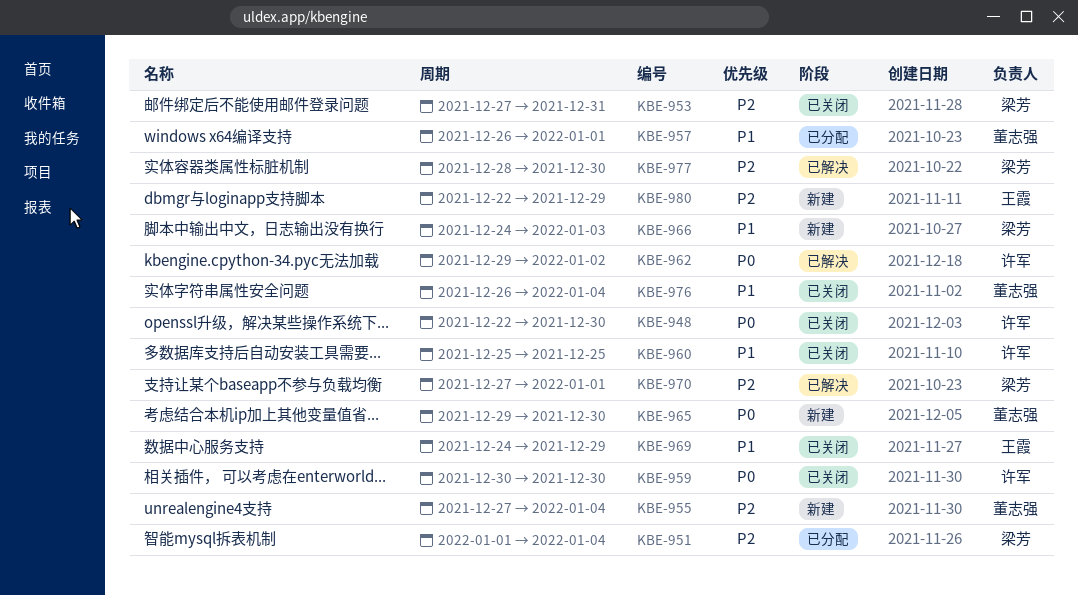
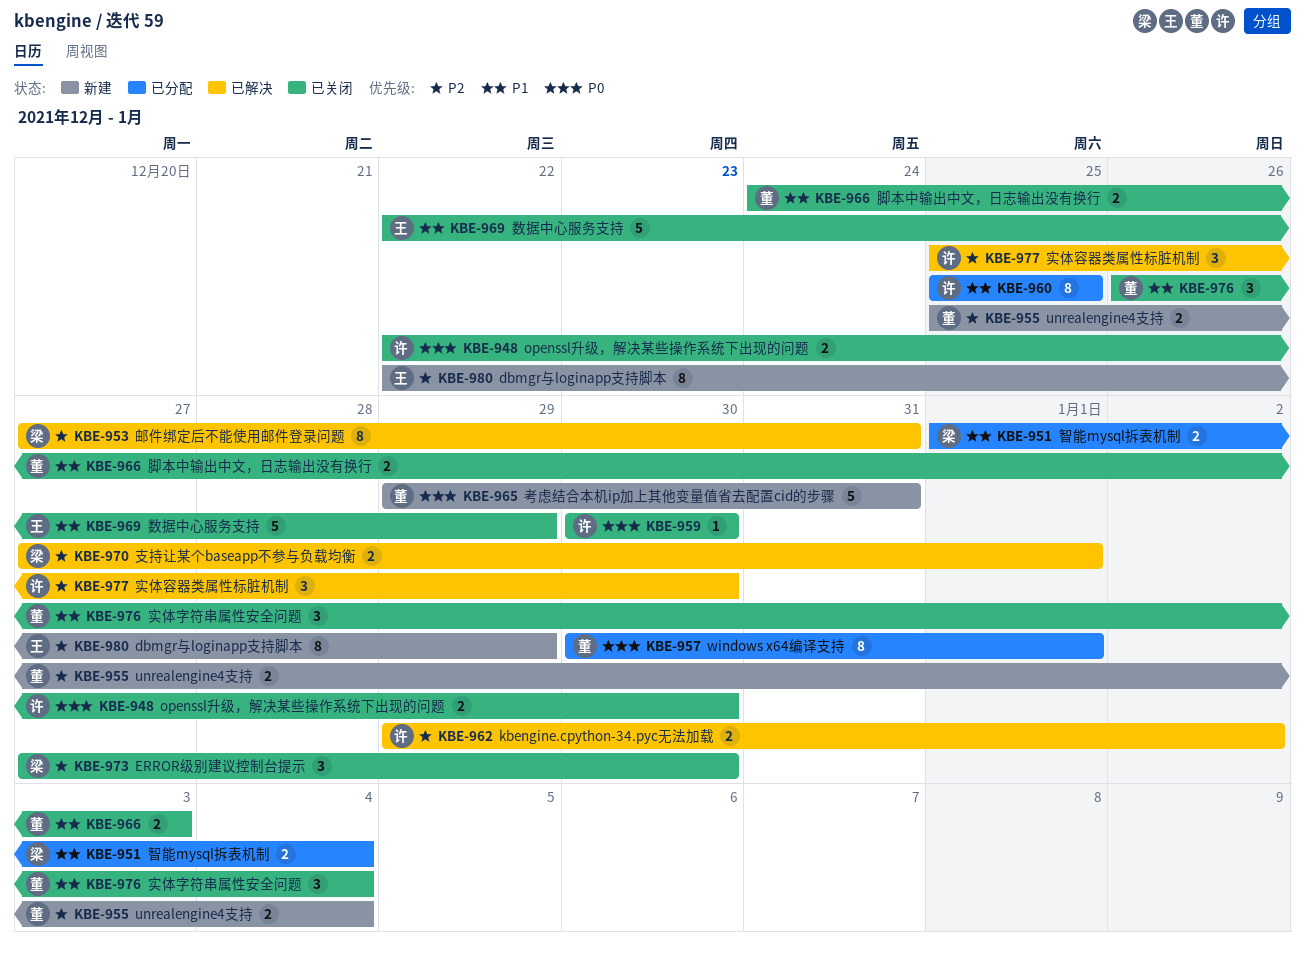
KBE-951, priority: P2 -> P1
KBE-953, status: 已关闭 -> 已解决
KBE-955, start: Dec 27 -> Dec 25
KBE-957, priority: P1 -> P0
KBE-957, start: Dec 26 -> Dec 30
KBE-960, status: 已关闭 -> 已分配
KBE-962, priority: P0 -> P2
KBE-965, due: Dec 30 -> Dec 31
KBE-966, status: 新建 -> 已关闭
KBE-966, owner: 梁芳 -> 董志强
KBE-969, start: Dec 24 -> Dec 22
KBE-973: none -> present
KBE-977, owner: 梁芳 -> 许军
KBE-977, start: Dec 28 -> Dec 25

